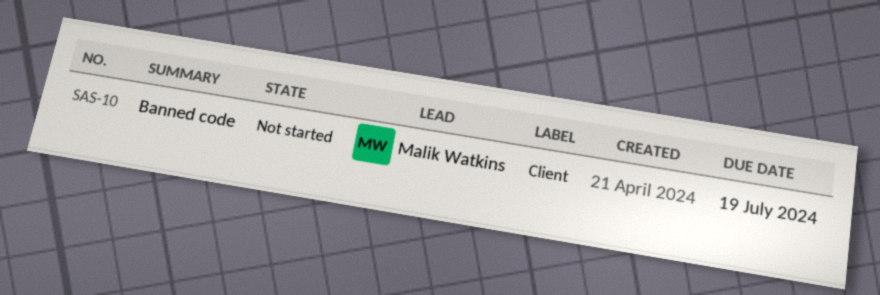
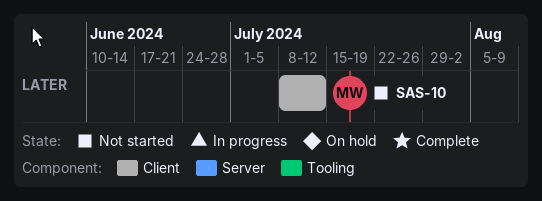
SAS-10, due: Jul 19 -> Jul 12

